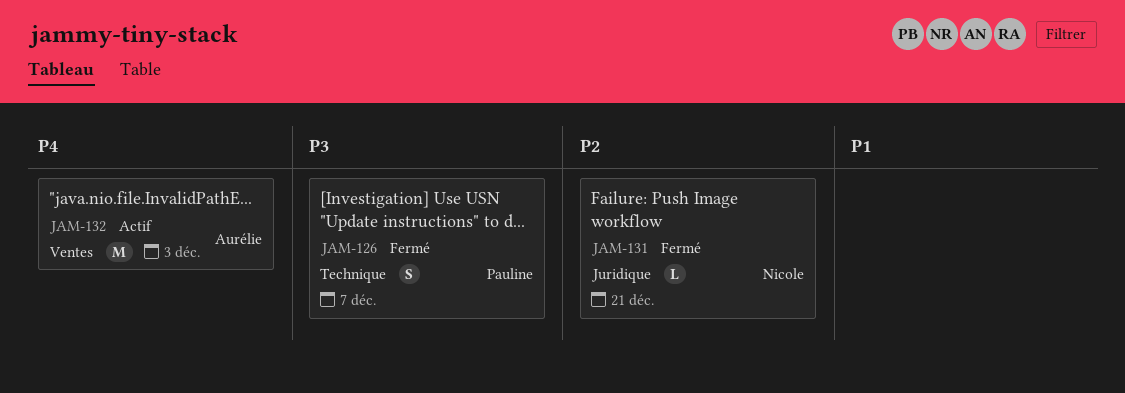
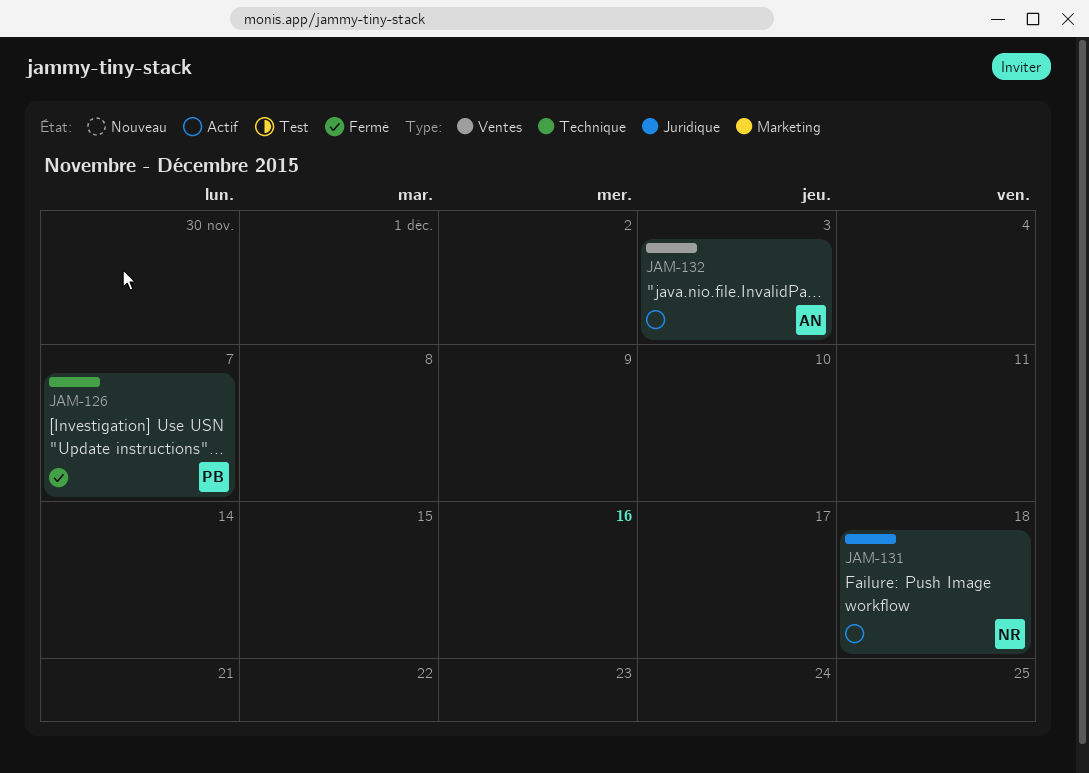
JAM-131, status: Fermé -> Actif
JAM-131, due: Dec 21 -> Dec 18

